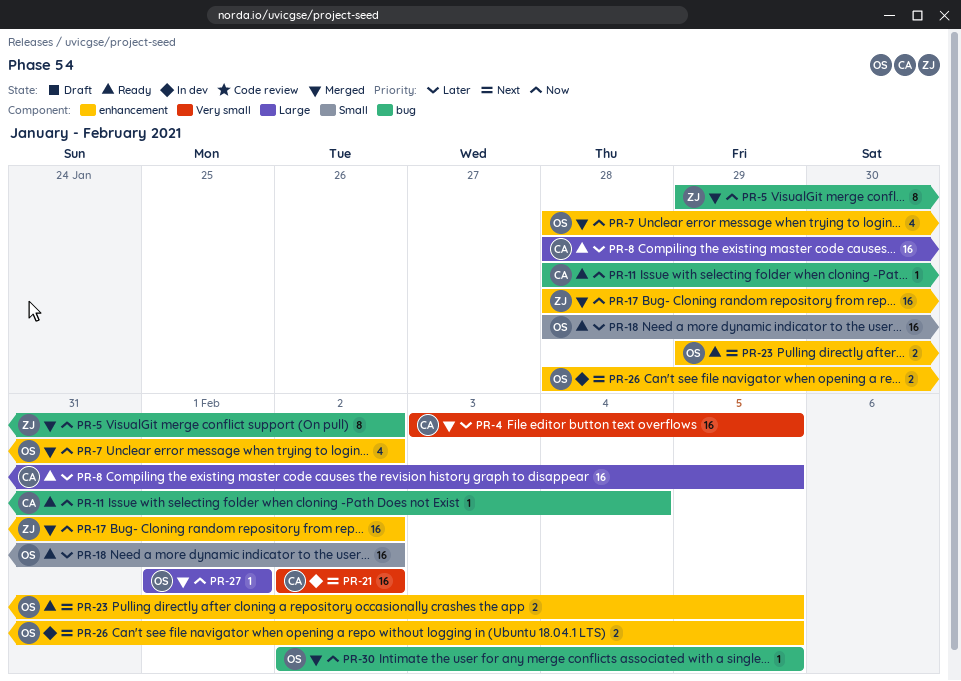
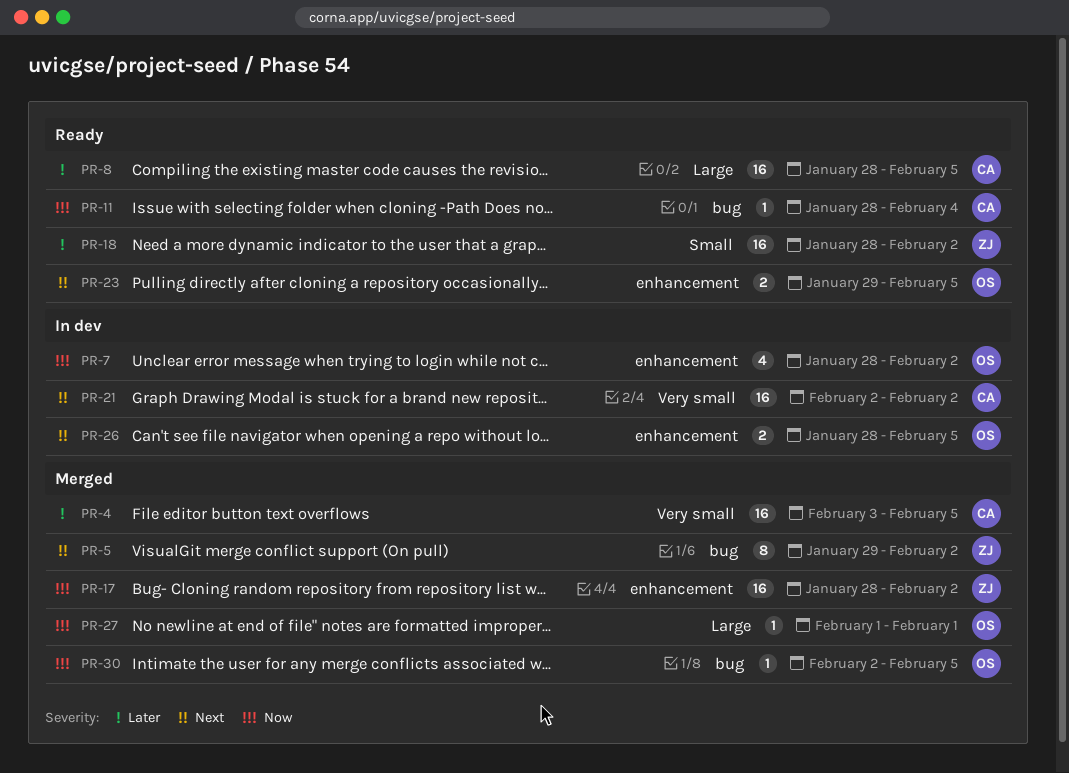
PR-5, priority: Now -> Next
PR-7, status: Merged -> In dev
PR-18, owner: OS -> ZJ

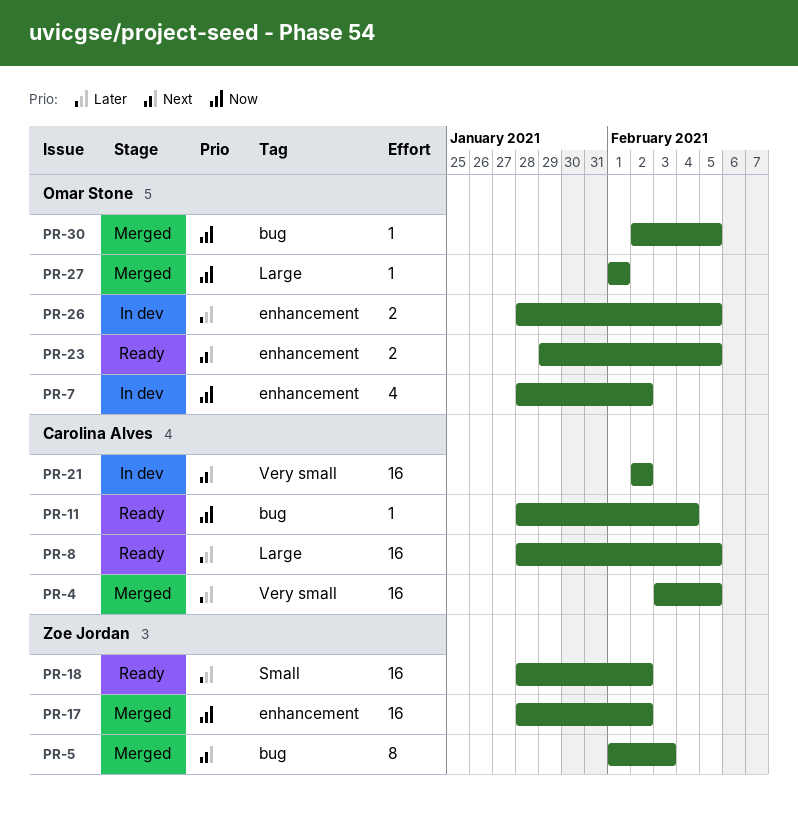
PR-5, start: Jan 29 -> Feb 1
PR-5, due: Feb 2 -> Feb 3
PR-26, priority: Next -> Later

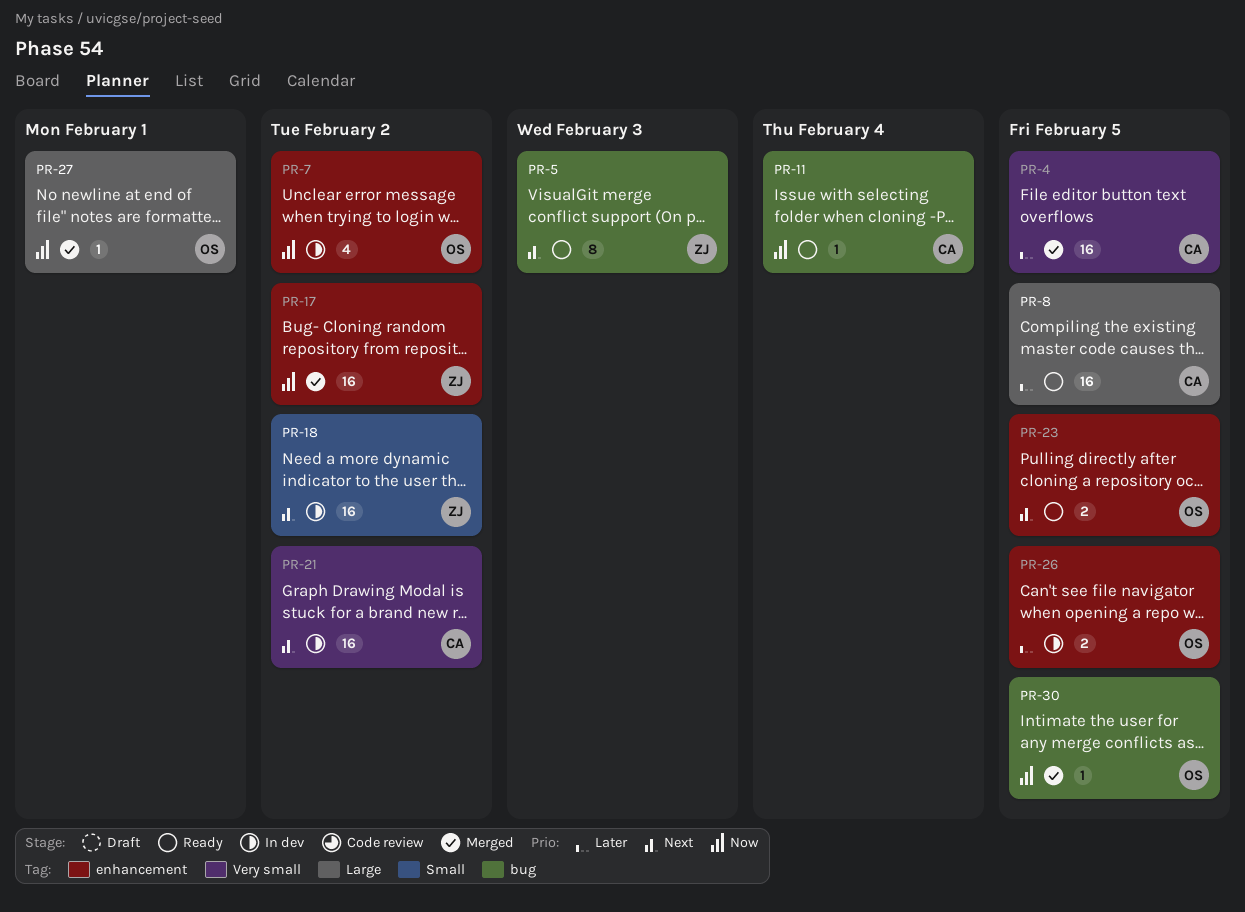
PR-5, status: Merged -> Ready
PR-18, status: Ready -> In dev
PR-18, priority: Later -> Next

